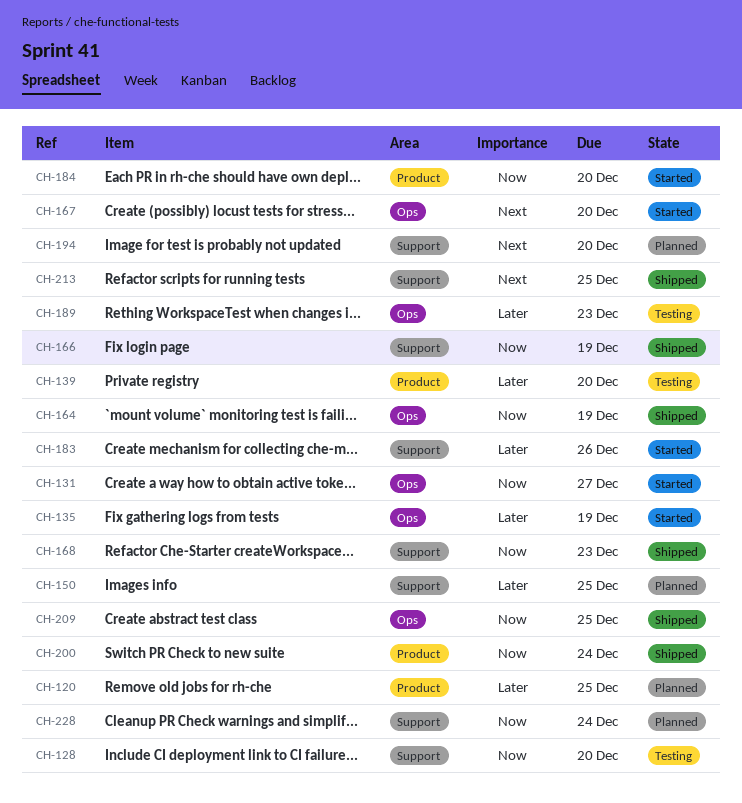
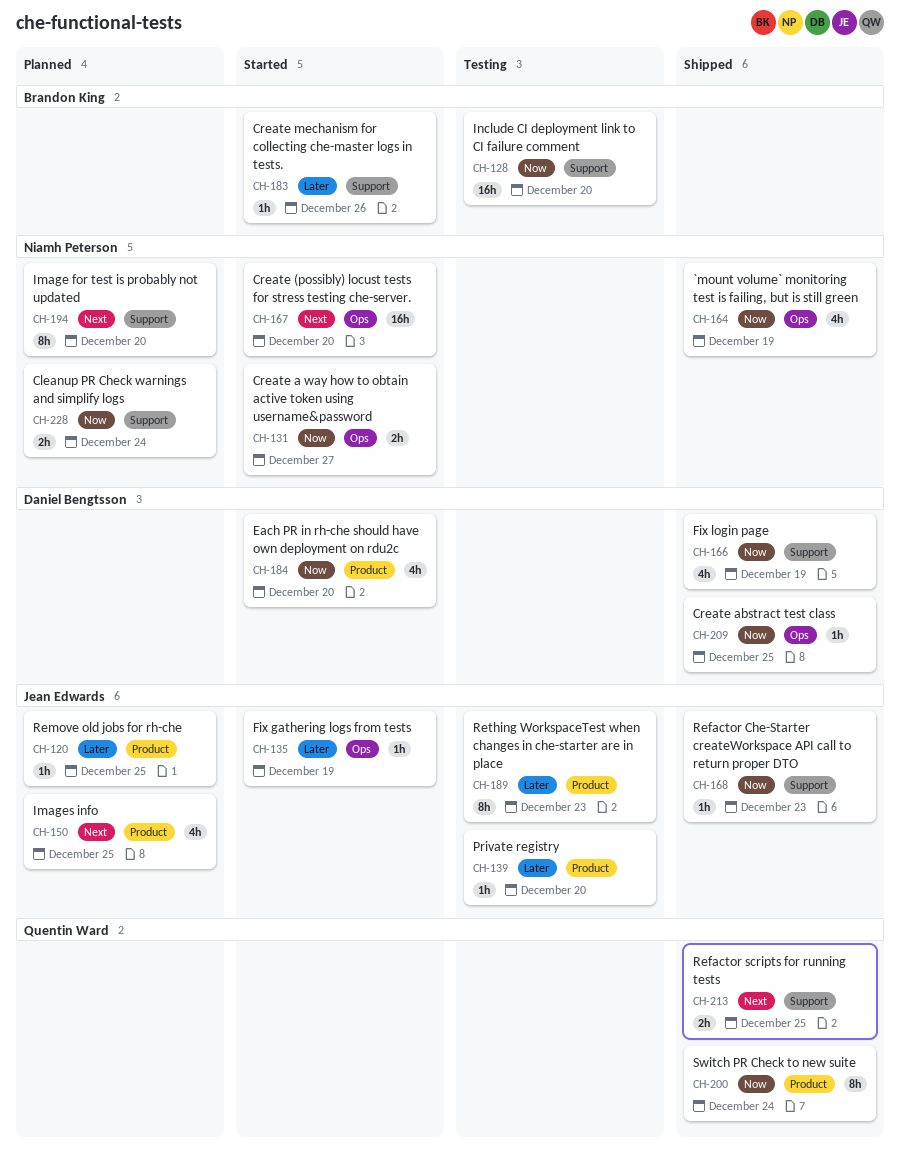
CH-150, priority: Later -> Next
CH-150, label: Support -> Product
CH-189, label: Ops -> Product

